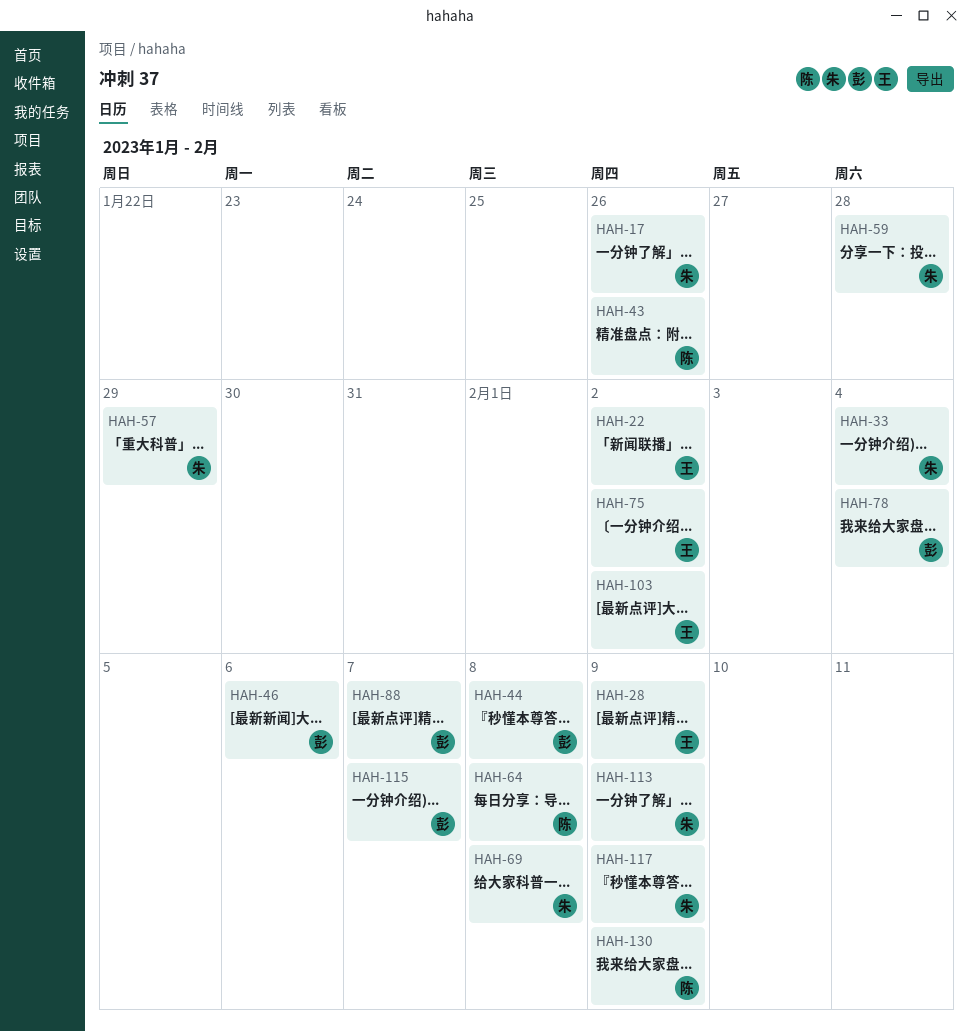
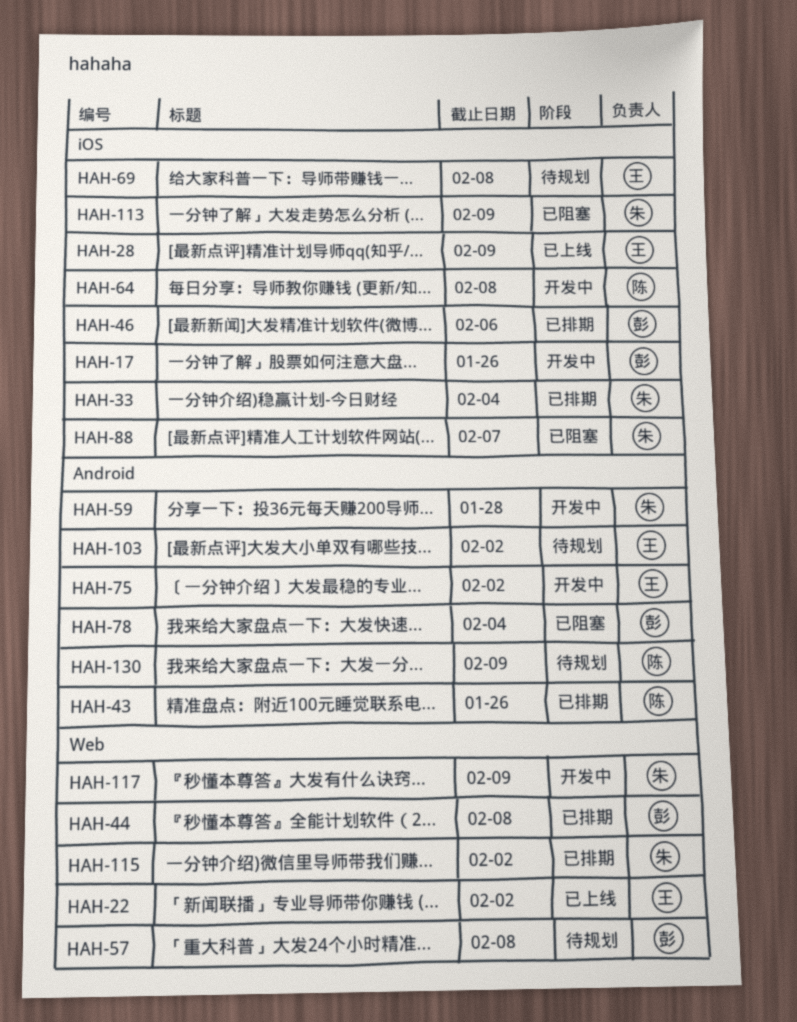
HAH-17, owner: 朱 -> 彭
HAH-57, owner: 朱 -> 彭
HAH-57, due: Jan 29 -> Feb 8
HAH-69, owner: 朱 -> 王
HAH-88, owner: 彭 -> 朱
HAH-115, owner: 彭 -> 朱
HAH-115, due: Feb 7 -> Feb 2

